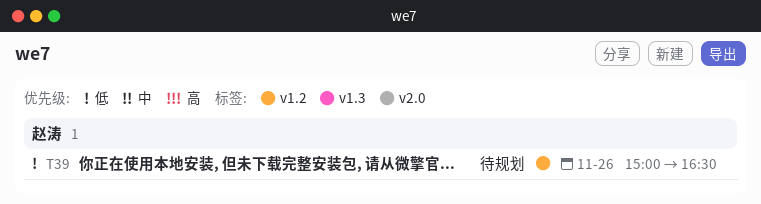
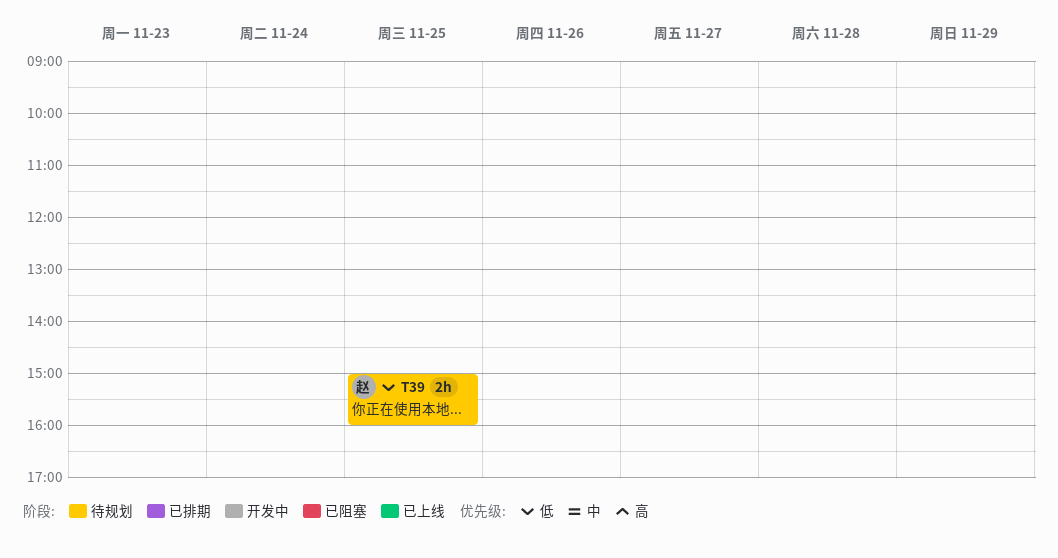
T39, day: Nov 26 -> Nov 25
T39, ends: 16:30 -> 16:00

